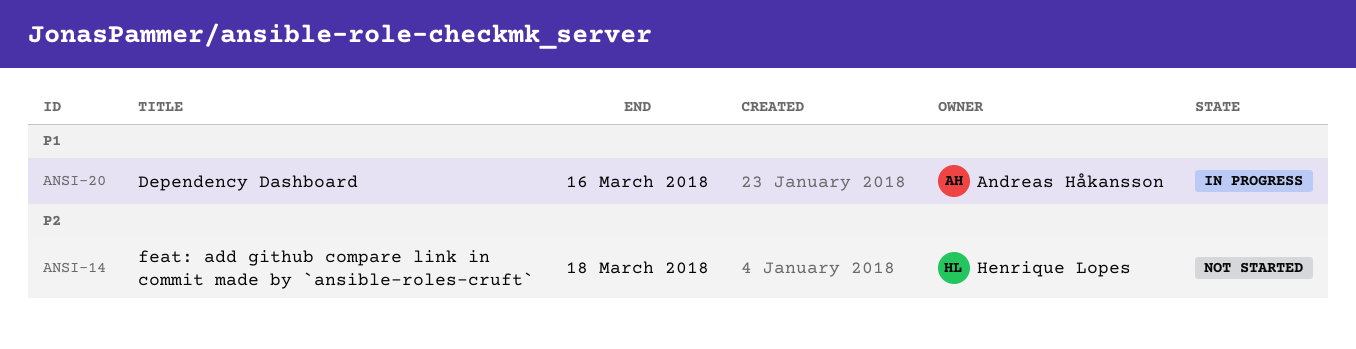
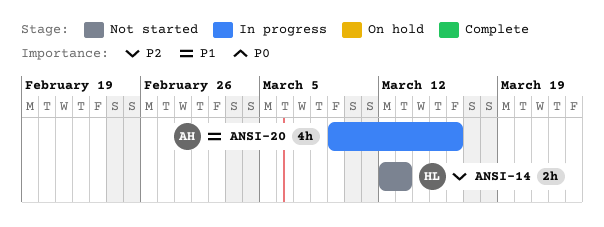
ANSI-14, due: Mar 18 -> Mar 13

